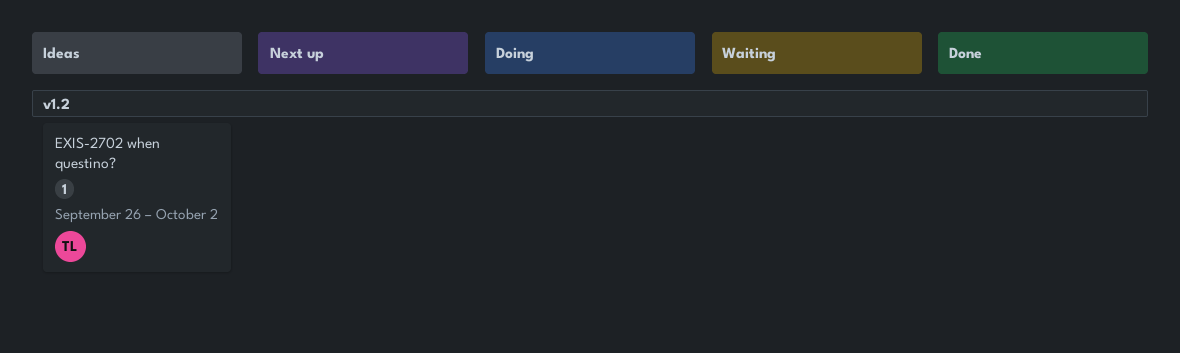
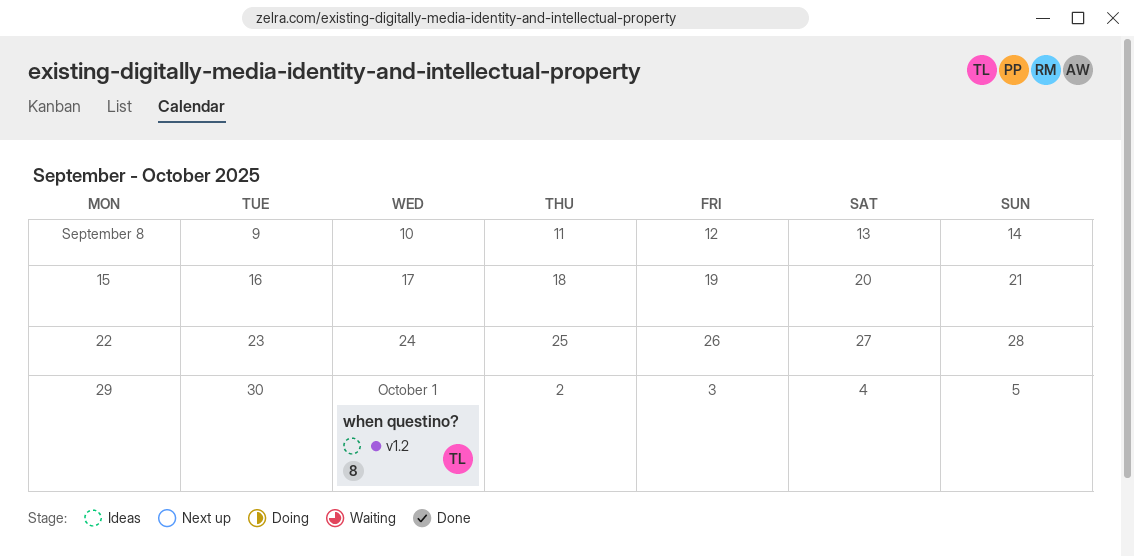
when questino?, estimate: 1 -> 8
when questino?, due: Oct 2 -> Oct 1

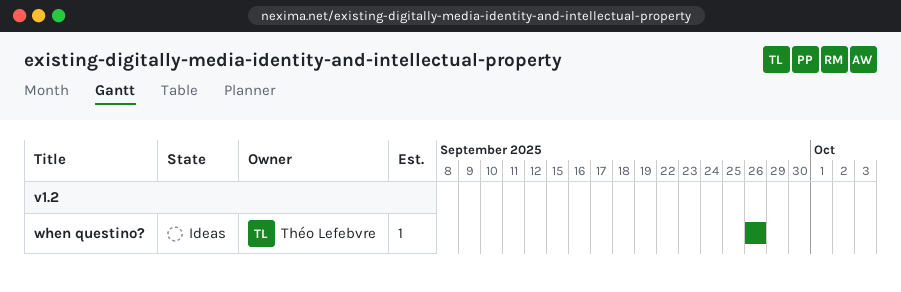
when questino?, estimate: 8 -> 1
when questino?, due: Oct 1 -> Sep 26

